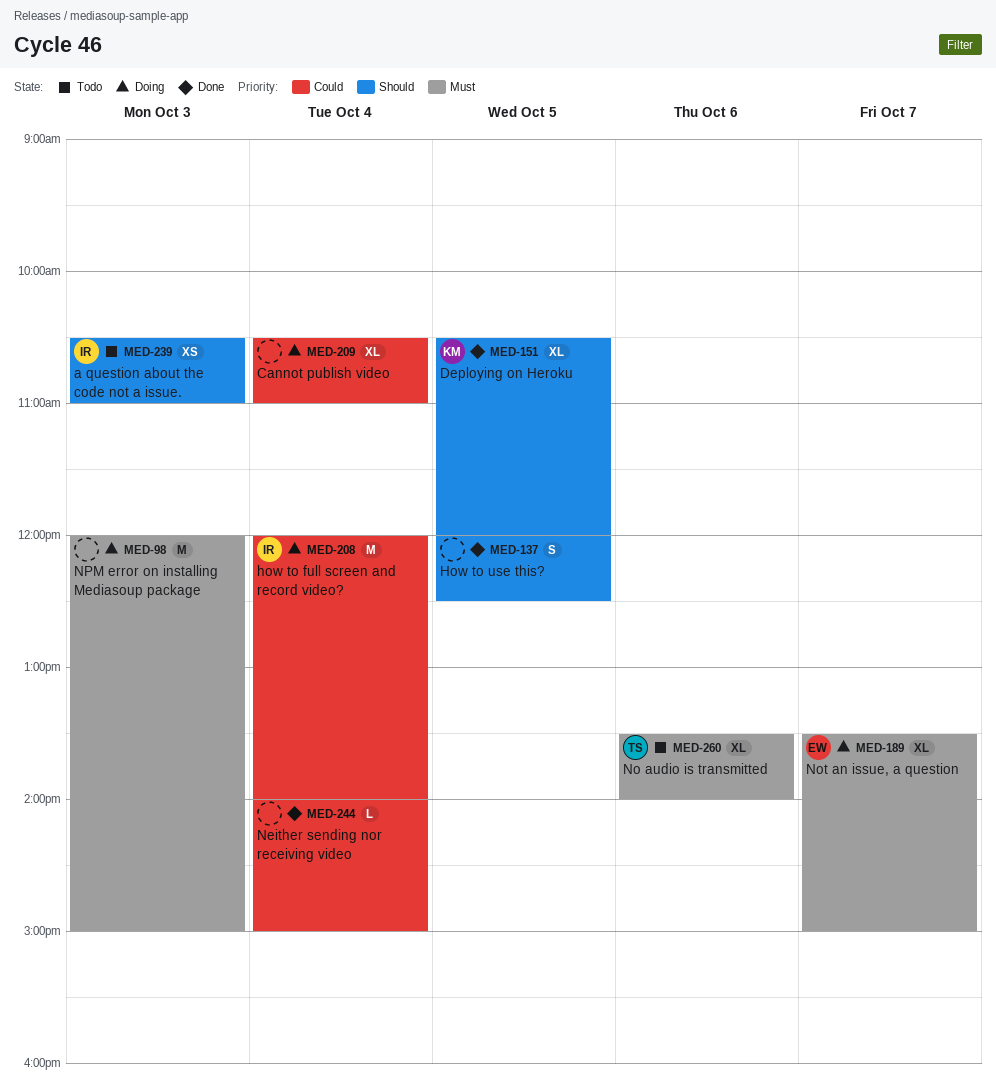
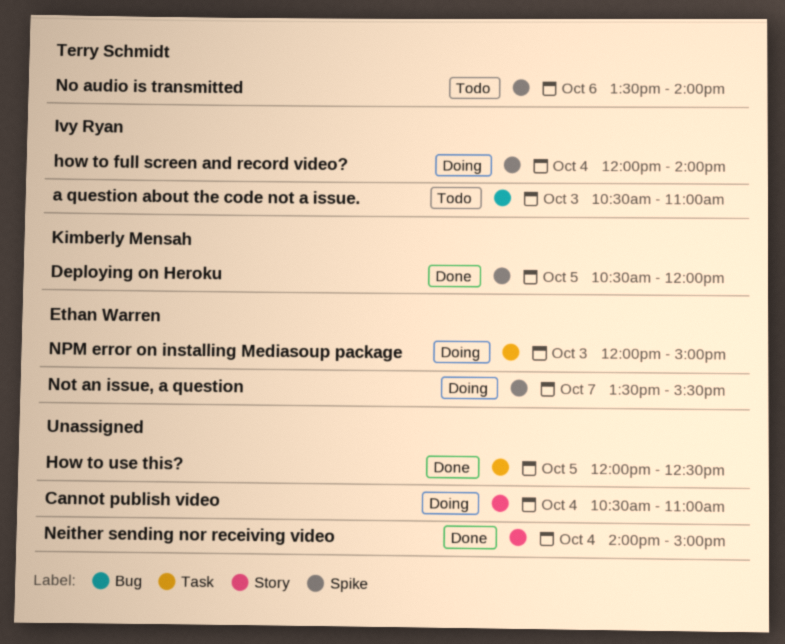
Not an issue, a question, ends: 15:00 -> 15:30
NPM error on installing Mediasoup package, owner: none -> Ethan Warren

